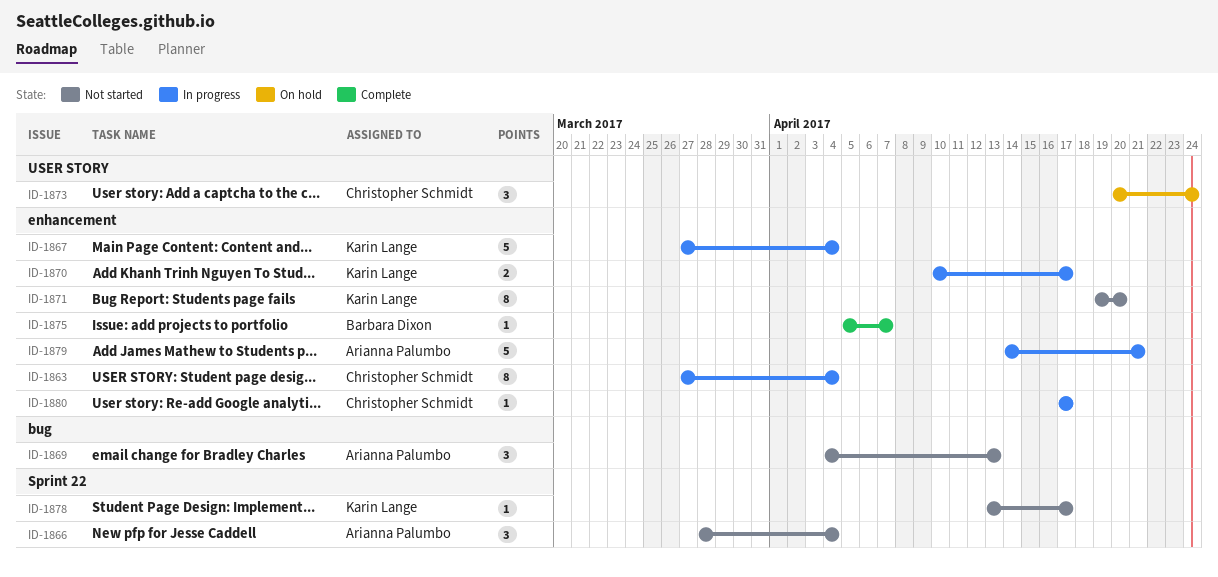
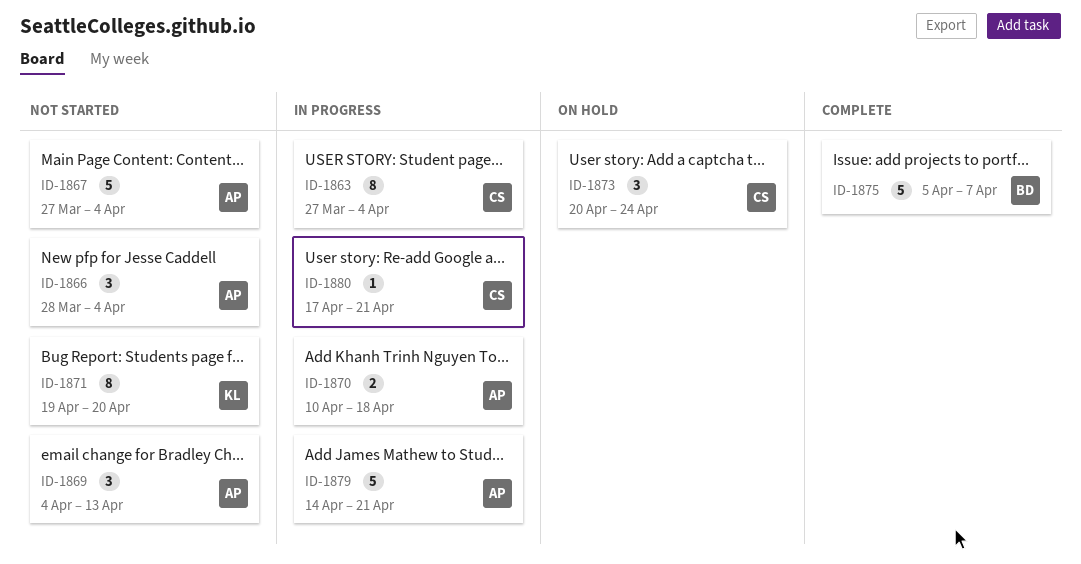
ID-1867, status: In progress -> Not started
ID-1867, owner: Karin Lange -> Arianna Palumbo
ID-1870, owner: Karin Lange -> Arianna Palumbo
ID-1870, due: Apr 17 -> Apr 18
ID-1875, estimate: 1 -> 5
ID-1878: present -> none
ID-1880, due: Apr 17 -> Apr 21

